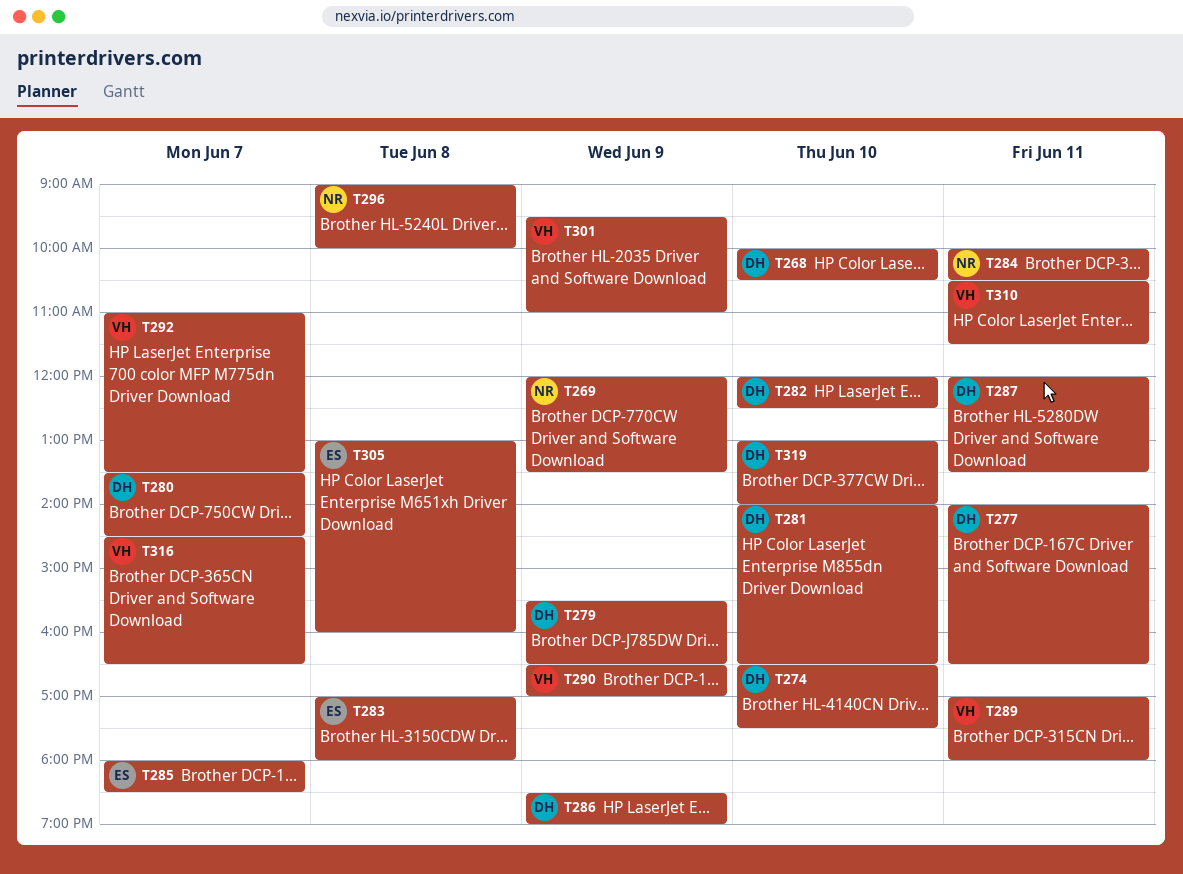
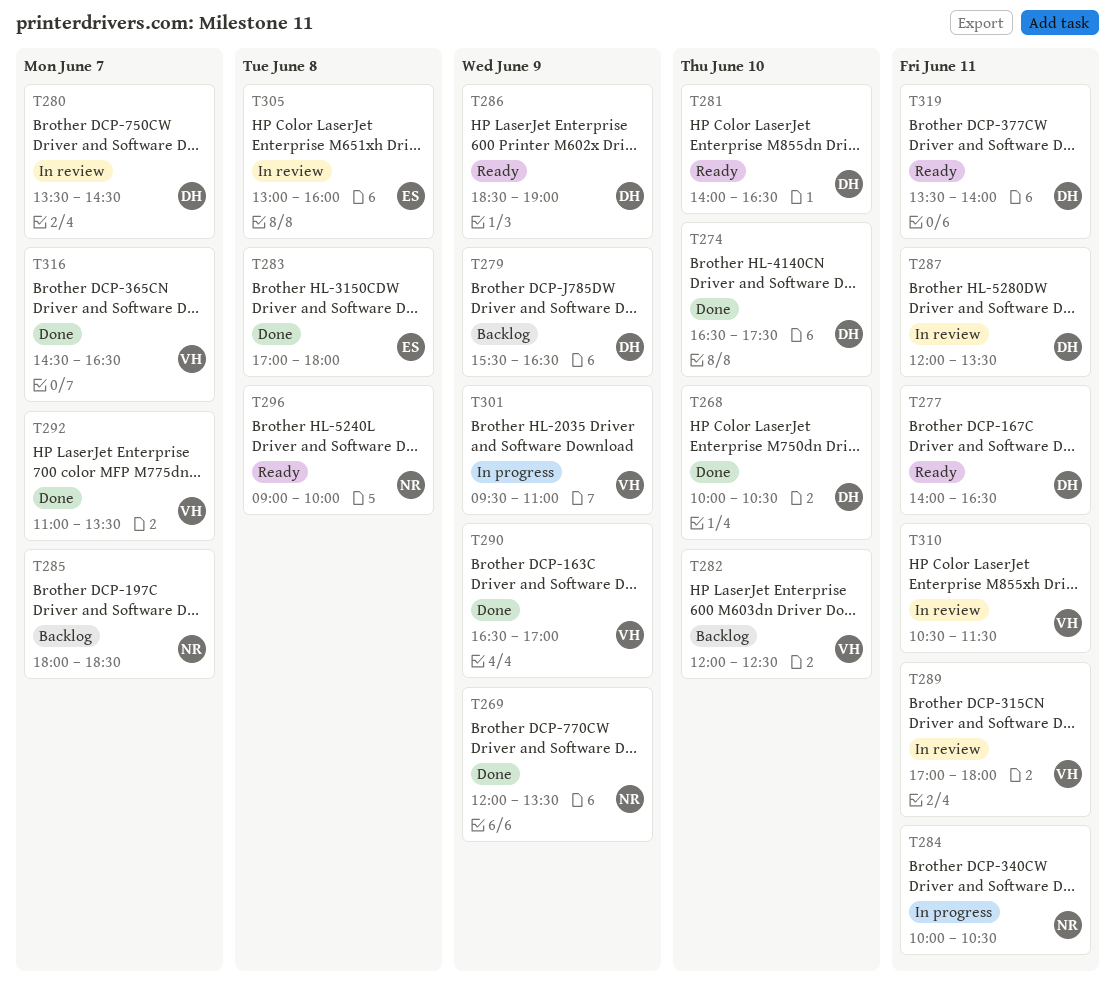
T282, owner: DH -> VH
T285, owner: ES -> NR
T319, day: Jun 10 -> Jun 11
T319, begins: 13:00 -> 13:30

